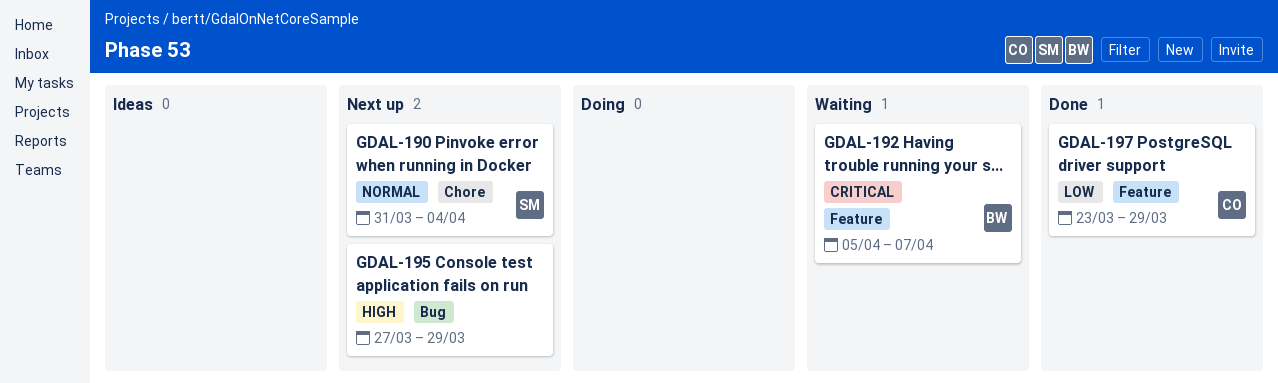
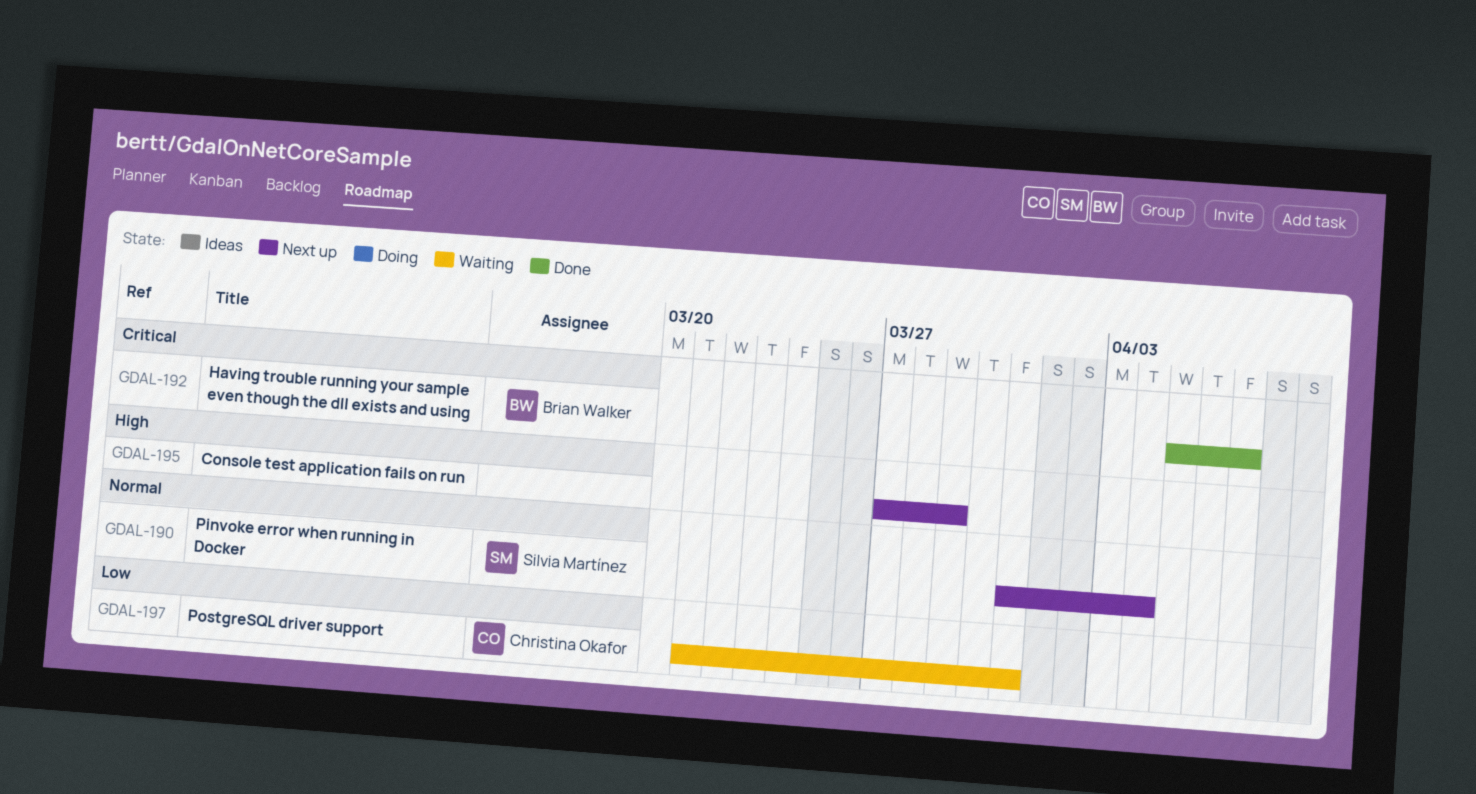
GDAL-192, status: Waiting -> Done
GDAL-197, status: Done -> Waiting
GDAL-197, start: Mar 23 -> Mar 21
GDAL-197, due: Mar 29 -> Mar 31

